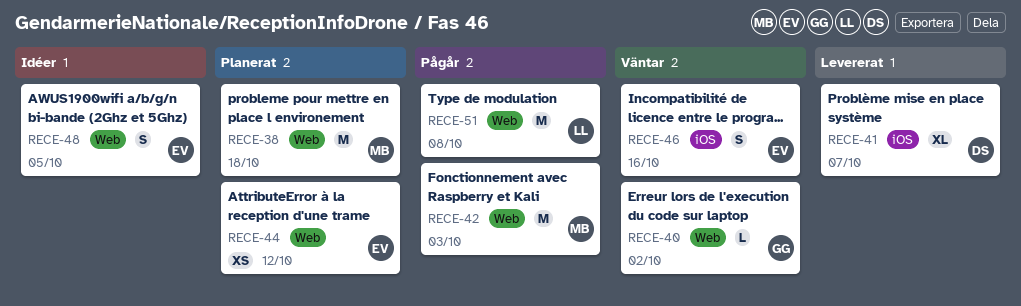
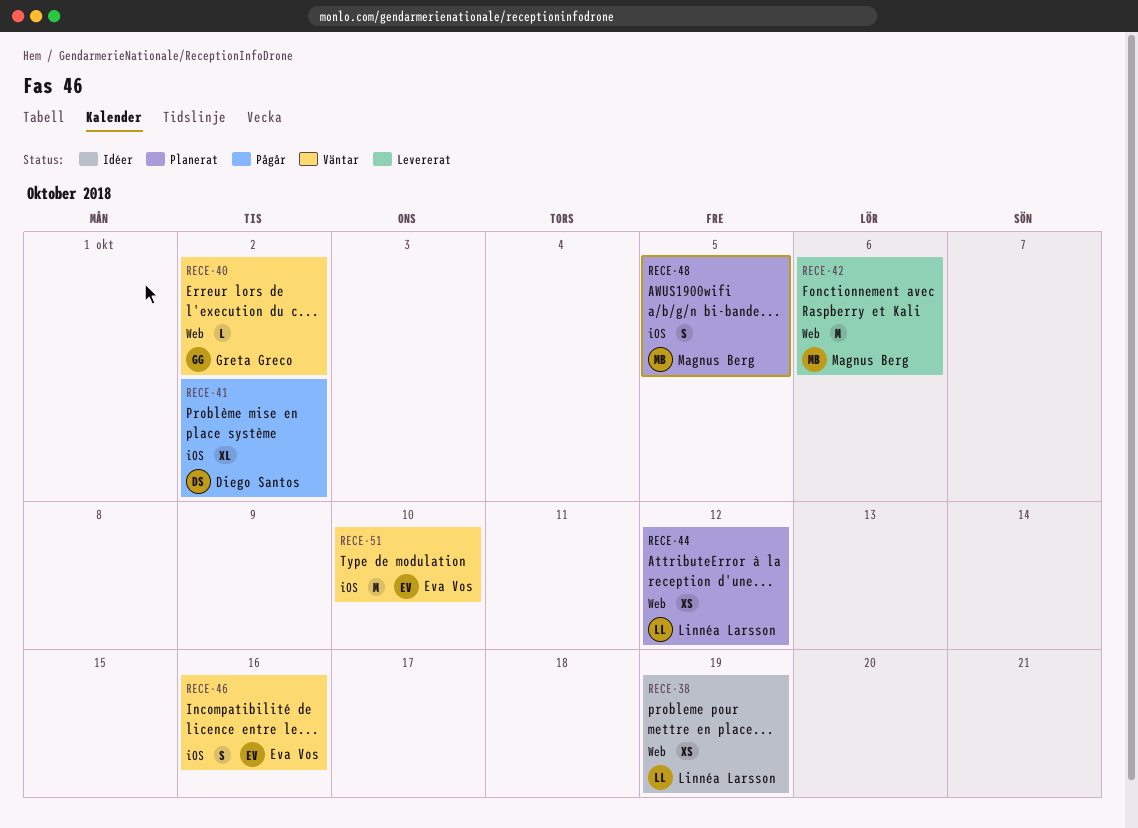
RECE-38, status: Planerat -> Idéer
RECE-38, owner: Magnus Berg -> Linnéa Larsson
RECE-38, estimate: M -> XS
RECE-38, due: Oct 18 -> Oct 19
RECE-41, status: Levererat -> Pågår
RECE-41, due: Oct 7 -> Oct 2
RECE-42, status: Pågår -> Levererat
RECE-42, due: Oct 3 -> Oct 6
RECE-44, owner: Eva Vos -> Linnéa Larsson
RECE-48, status: Idéer -> Planerat
RECE-48, owner: Eva Vos -> Magnus Berg
RECE-48, label: Web -> iOS
RECE-51, status: Pågår -> Väntar
RECE-51, owner: Linnéa Larsson -> Eva Vos
RECE-51, label: Web -> iOS
RECE-51, due: Oct 8 -> Oct 10

